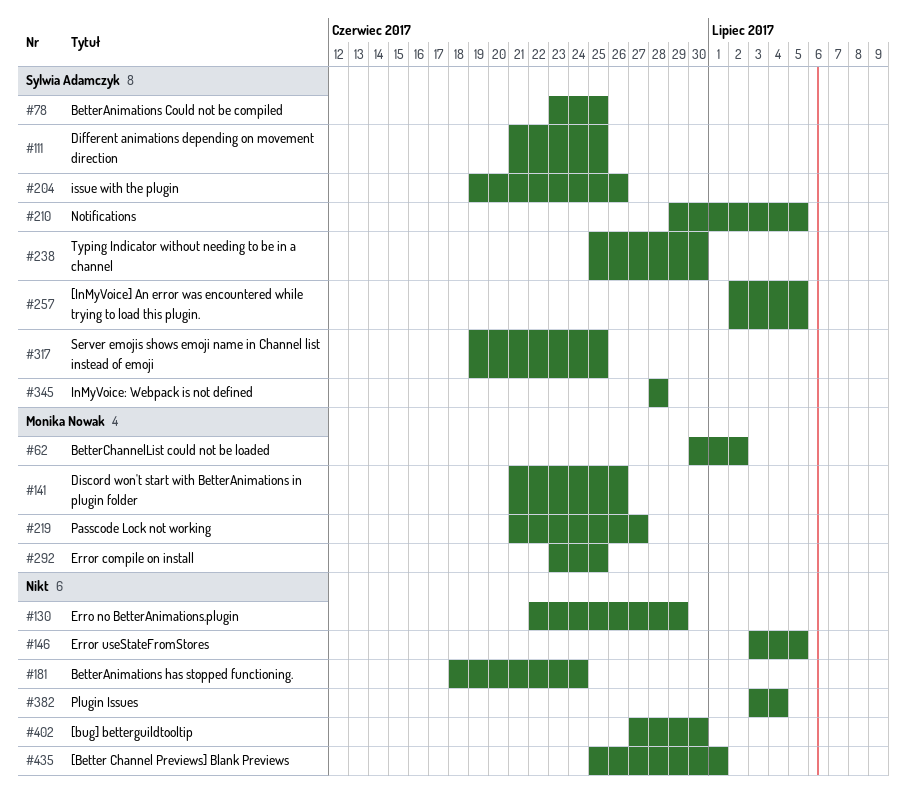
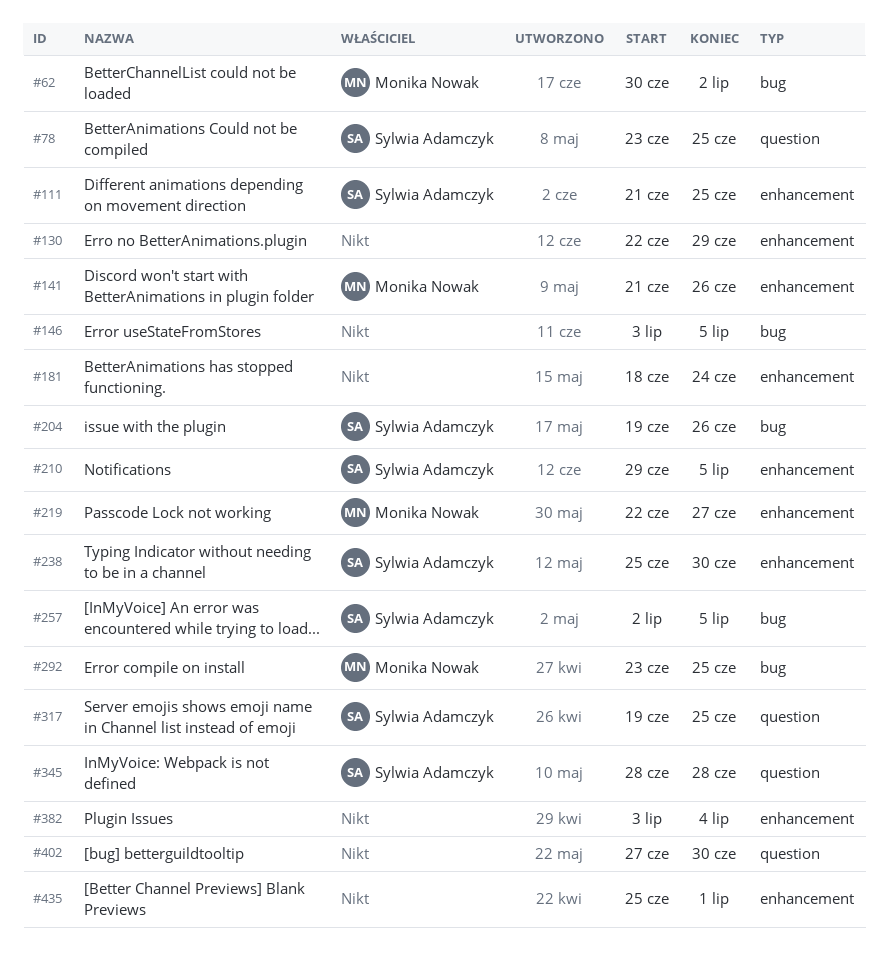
#219, start: Jun 21 -> Jun 22

